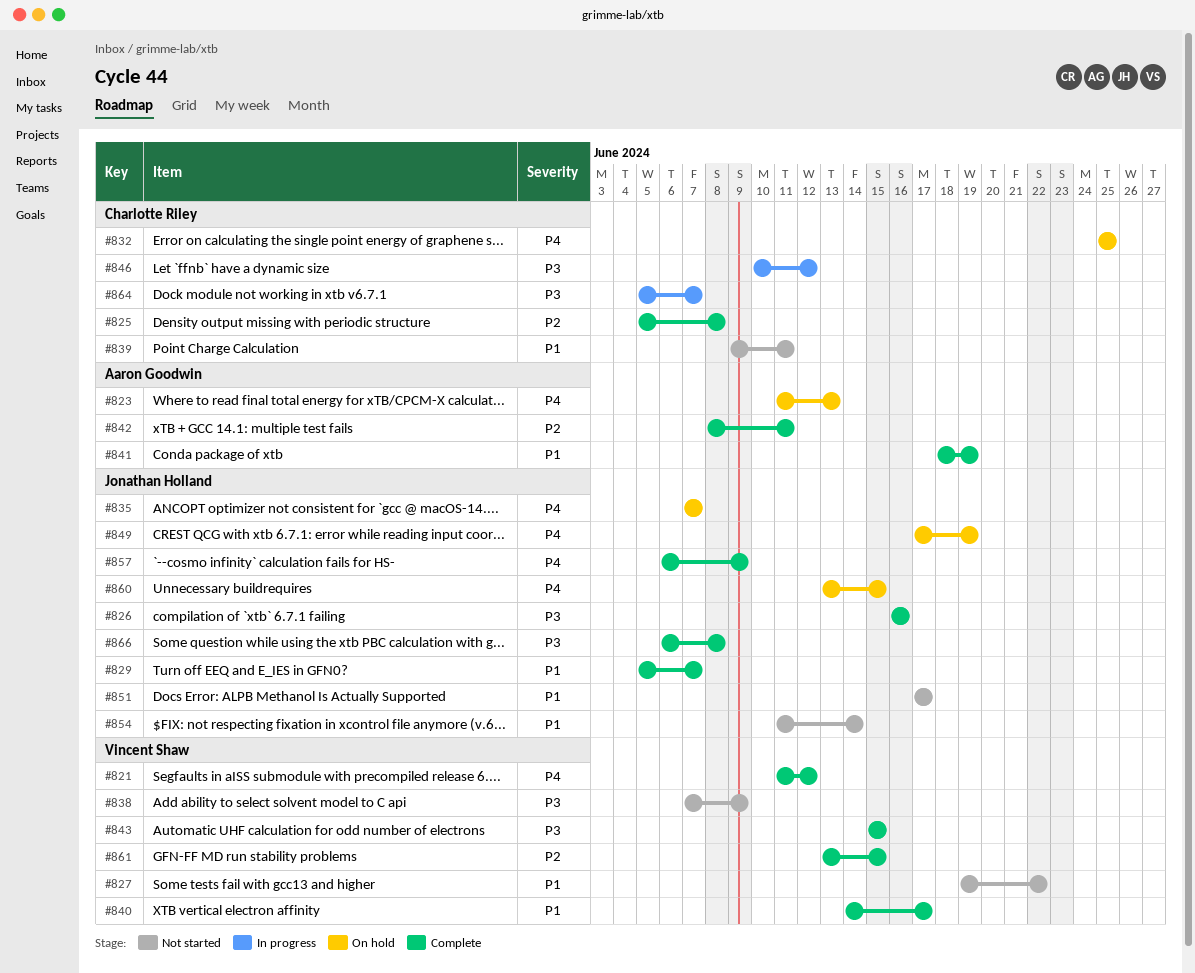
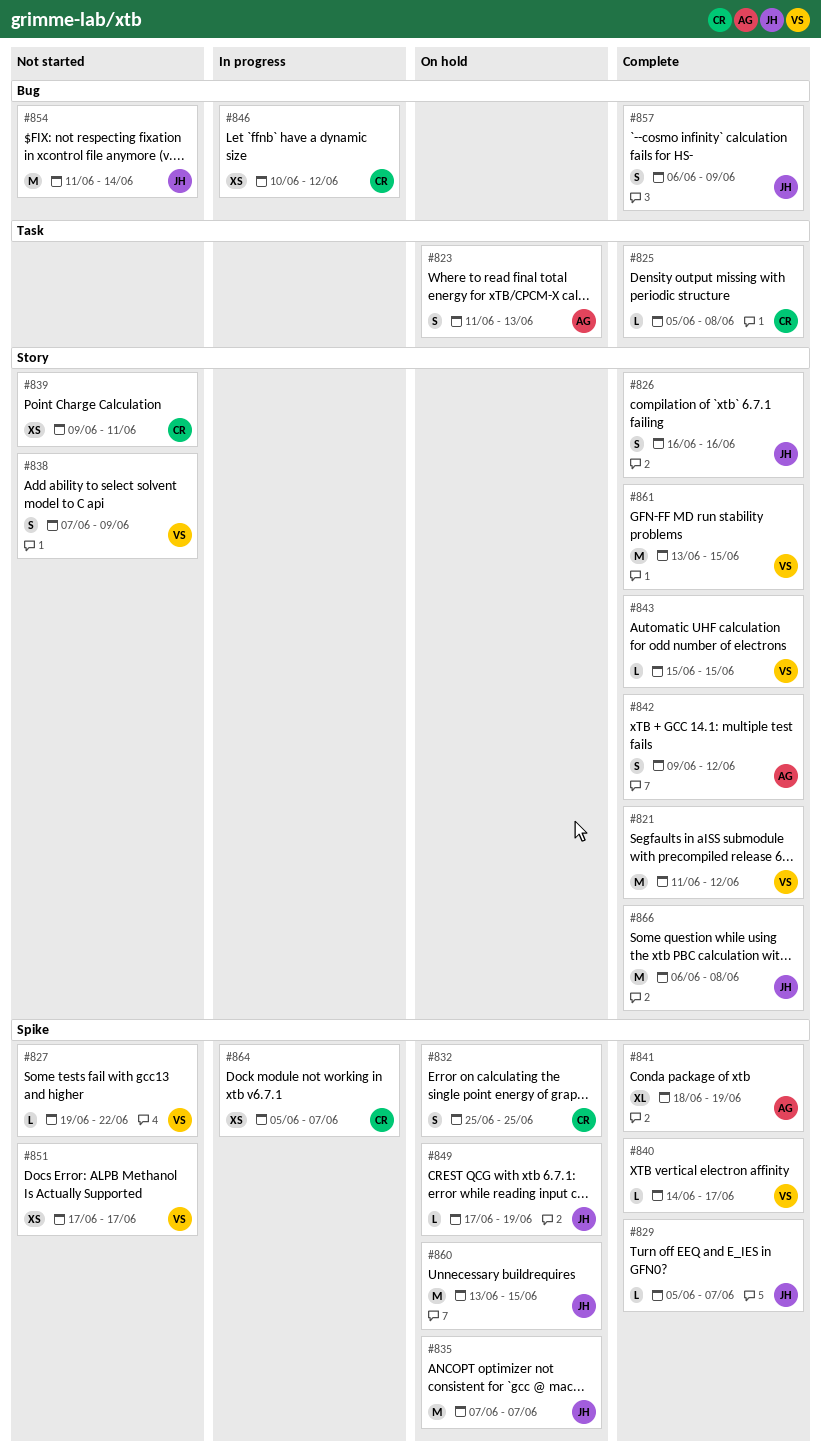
#842, start: Jun 8 -> Jun 9
#842, due: Jun 11 -> Jun 12
#851, owner: Jonathan Holland -> Vincent Shaw

